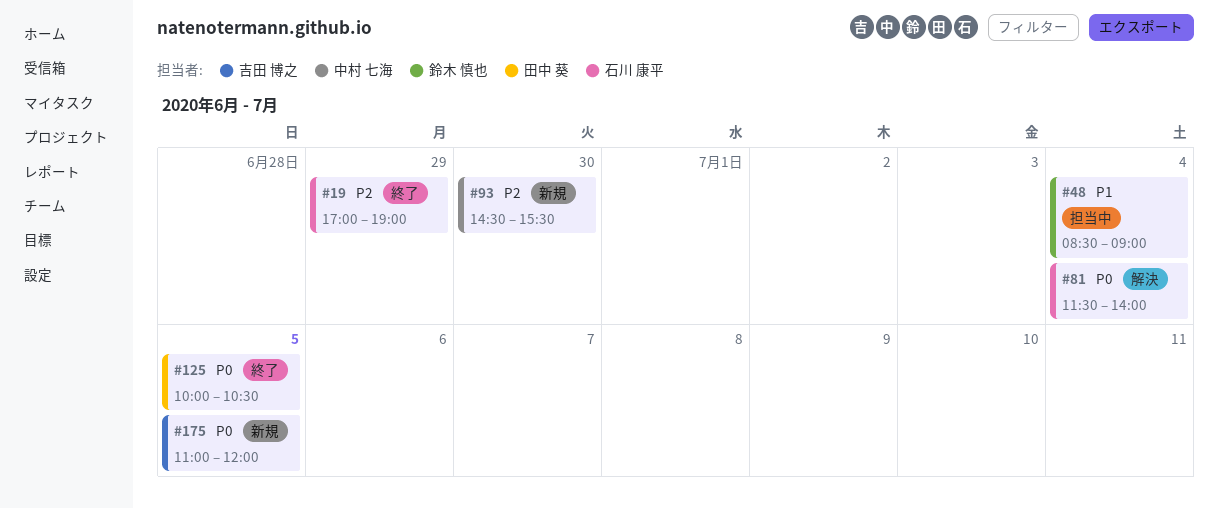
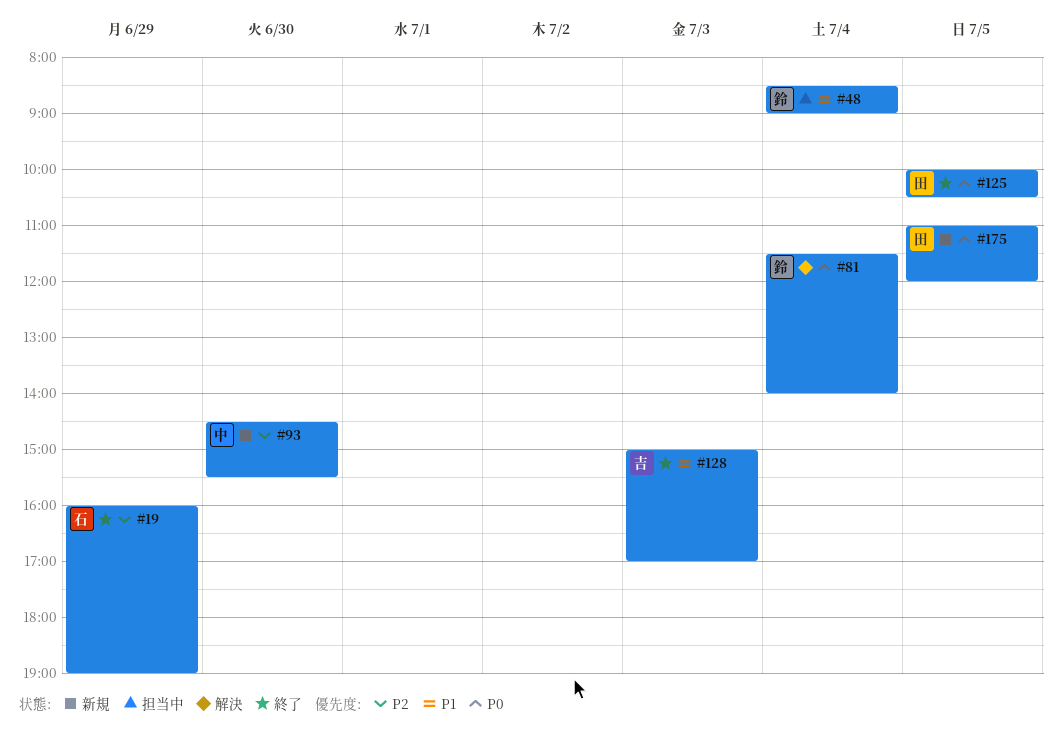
#19, begins: 17:00 -> 16:00
#81, owner: 石川 康平 -> 鈴木 慎也
#128: none -> present
#175, owner: 吉田 博之 -> 田中 葵

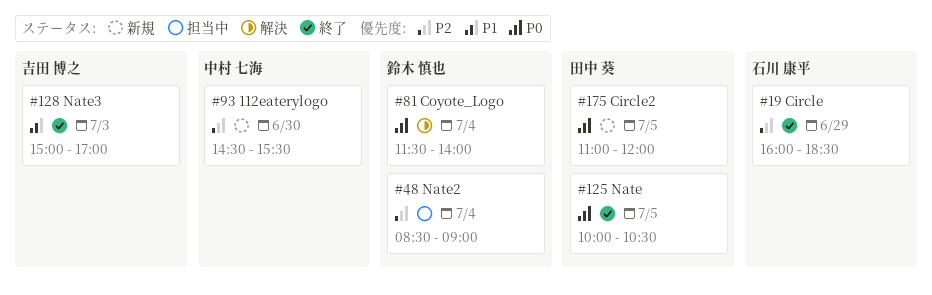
#19, ends: 19:00 -> 18:30
#48, priority: P1 -> P2

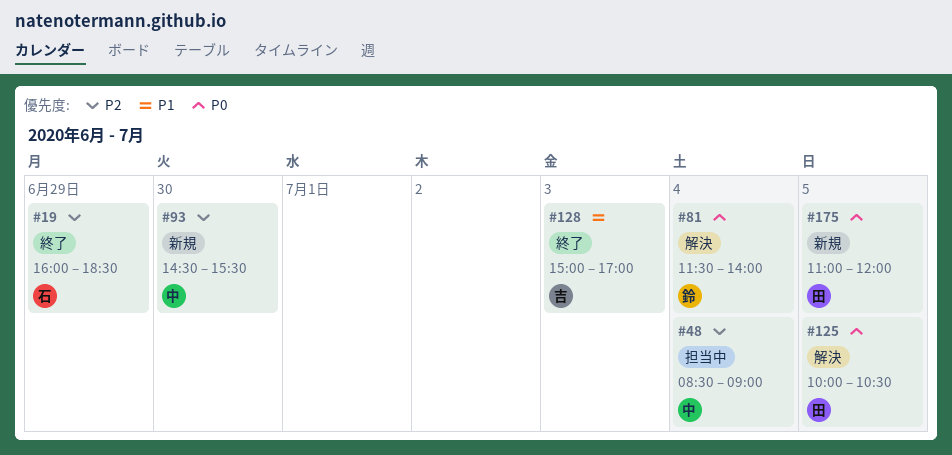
#48, owner: 鈴木 慎也 -> 中村 七海
#125, status: 終了 -> 解決

